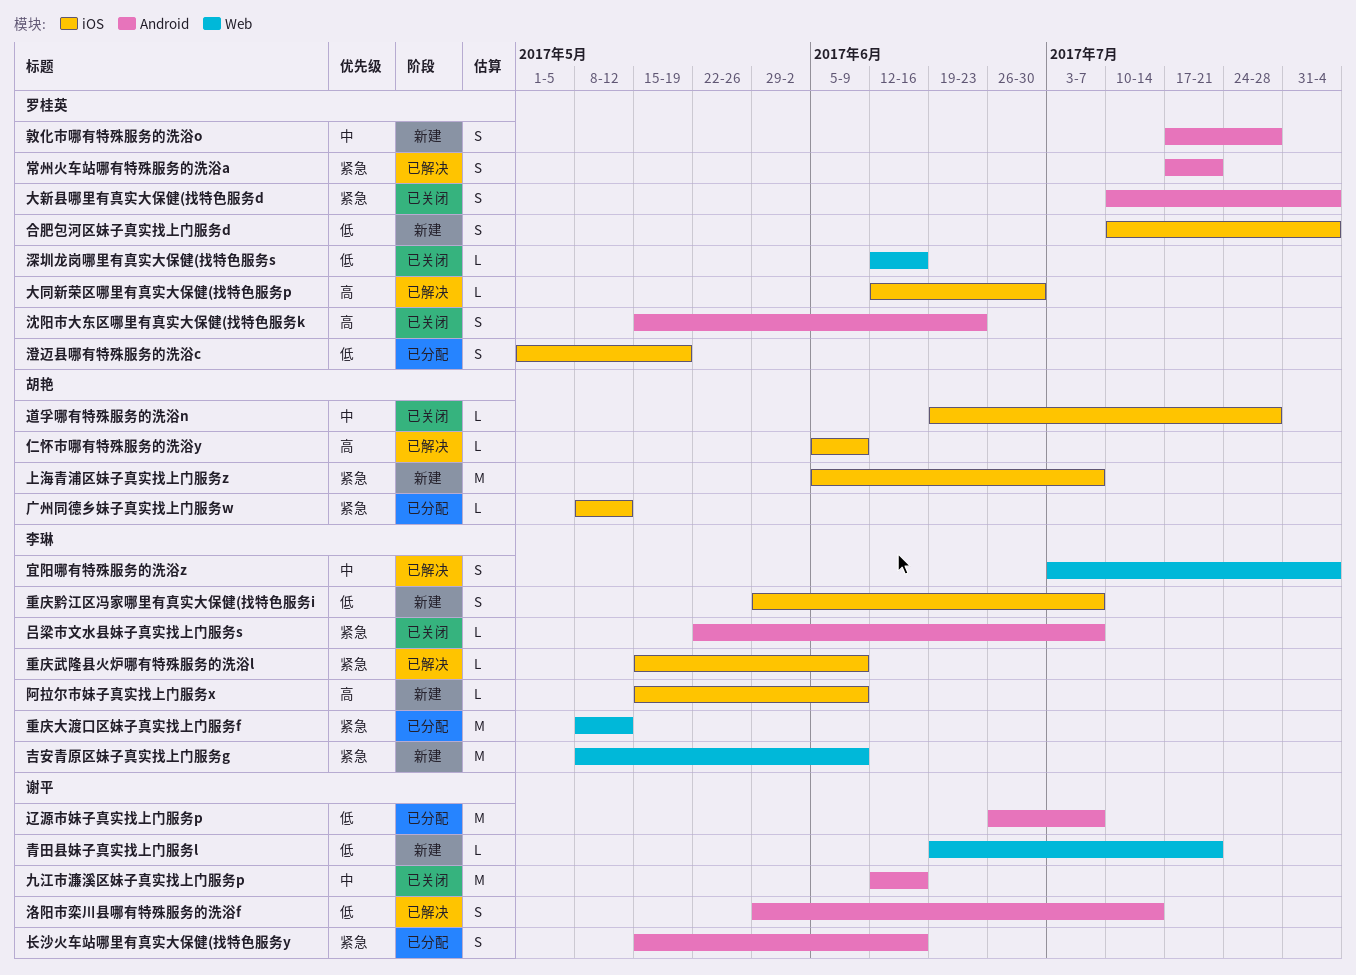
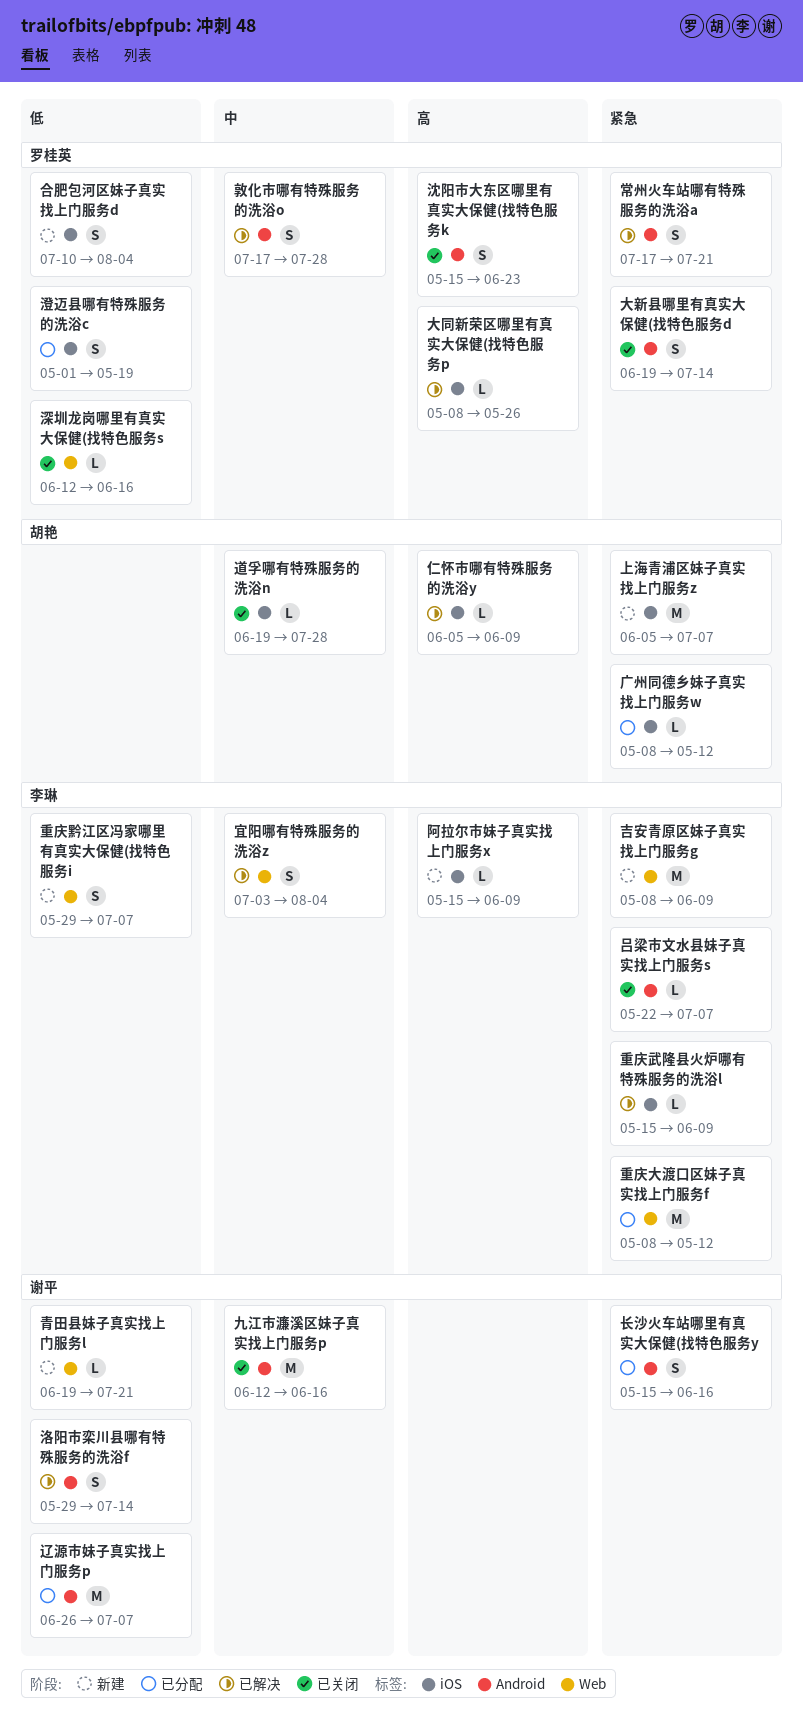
大同新荣区哪里有真实大保健(找特色服务p, start: Jun 12 -> May 8
大同新荣区哪里有真实大保健(找特色服务p, due: Jun 30 -> May 26
大新县哪里有真实大保健(找特色服务d, start: Jul 10 -> Jun 19
大新县哪里有真实大保健(找特色服务d, due: Aug 4 -> Jul 14
敦化市哪有特殊服务的洗浴o, status: 新建 -> 已解决
重庆黔江区冯家哪里有真实大保健(找特色服务i, label: iOS -> Web

